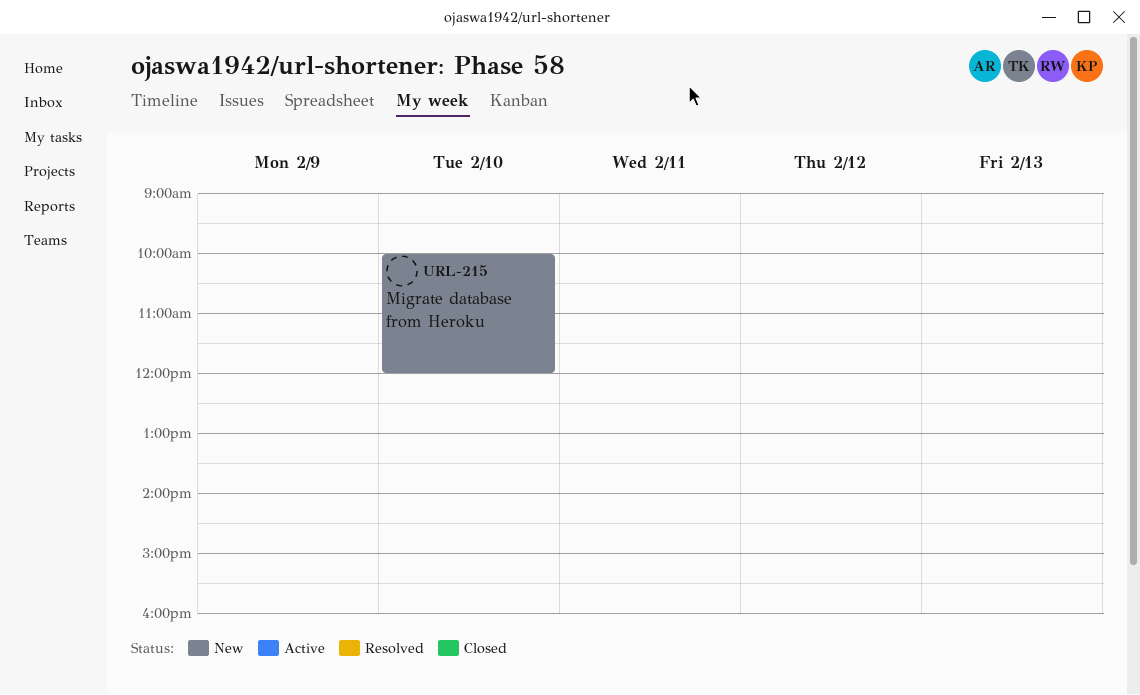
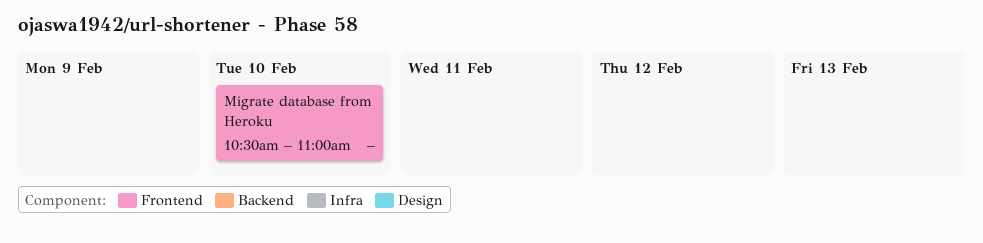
Migrate database from Heroku, begins: 10:00 -> 10:30
Migrate database from Heroku, ends: 12:00 -> 11:00

